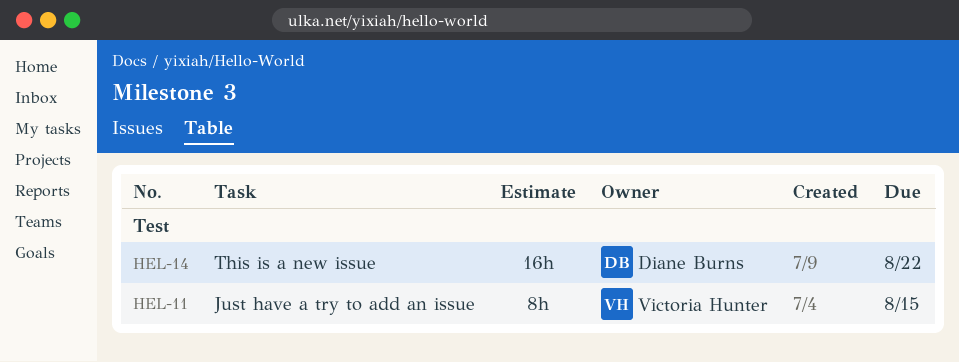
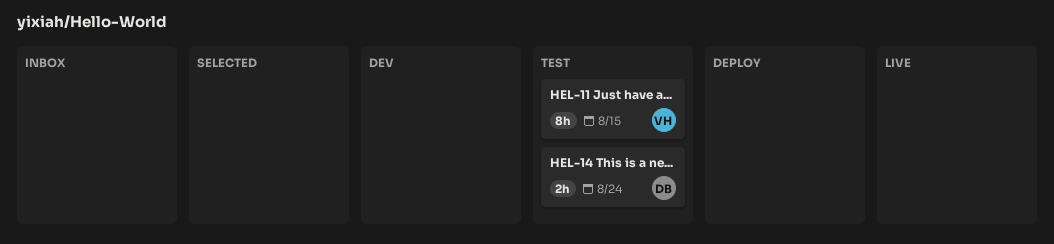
HEL-14, estimate: 16h -> 2h
HEL-14, due: Aug 22 -> Aug 24

